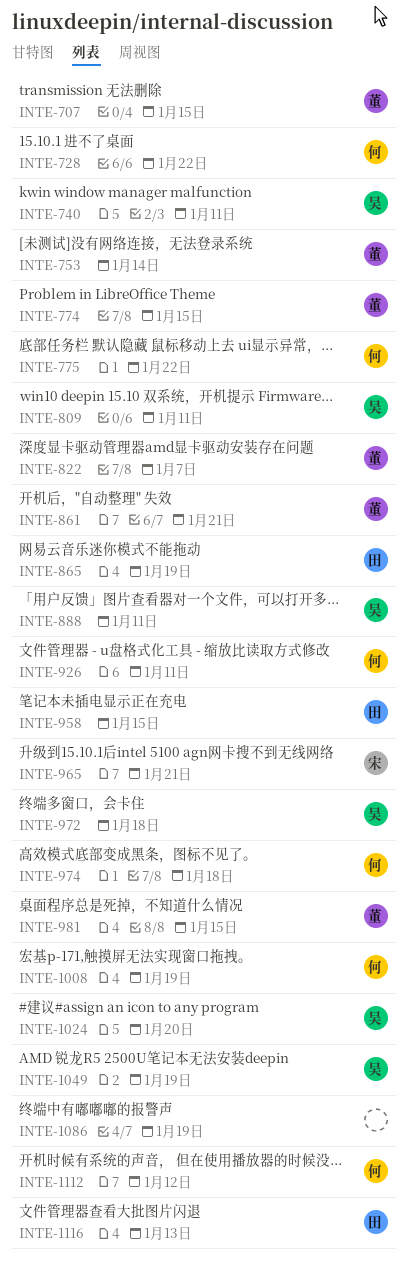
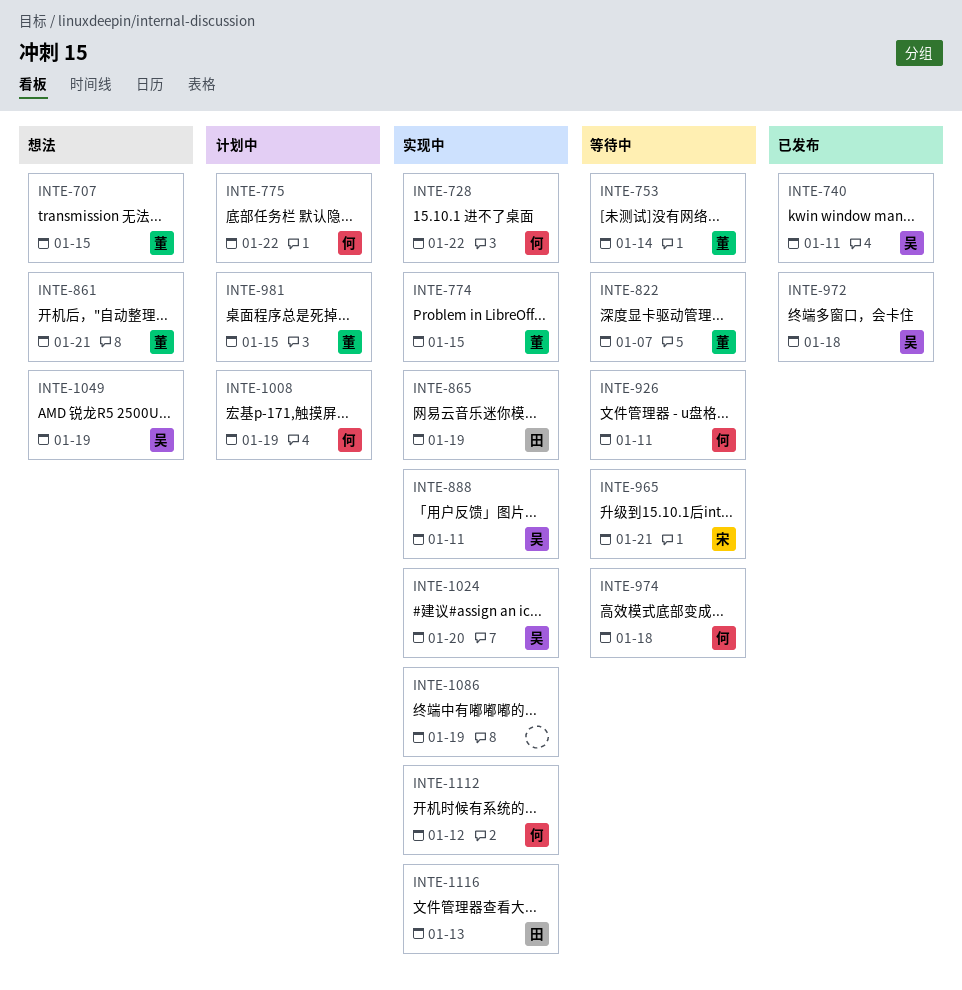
INTE-809: present -> none
INTE-958: present -> none

